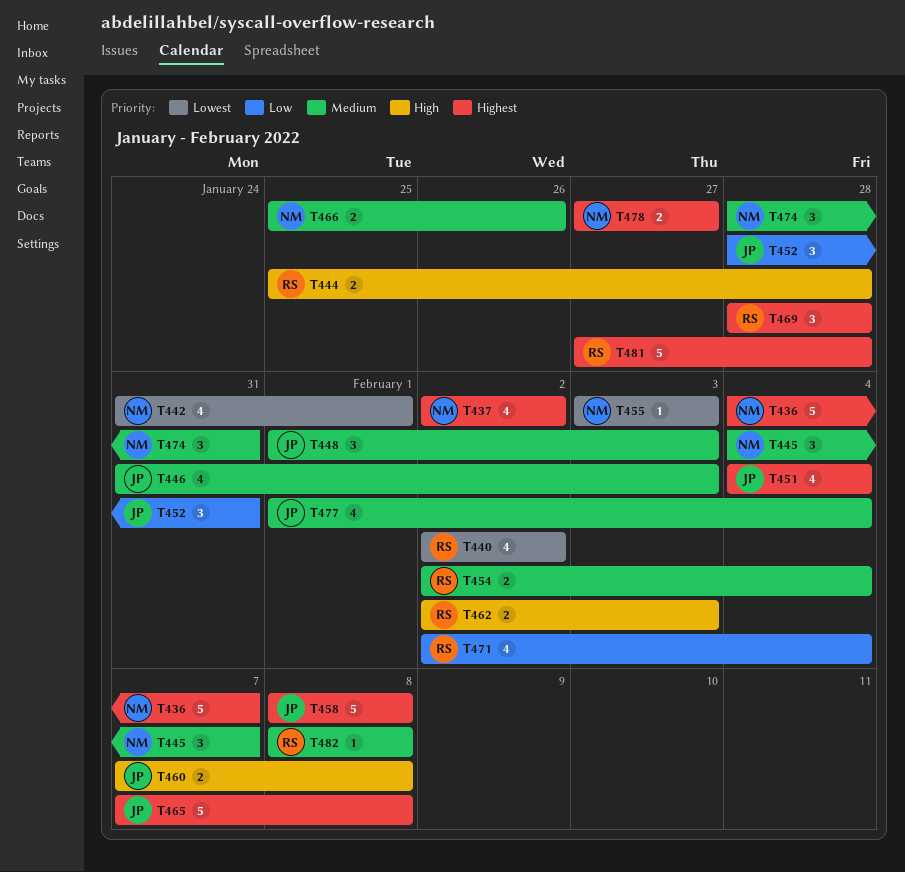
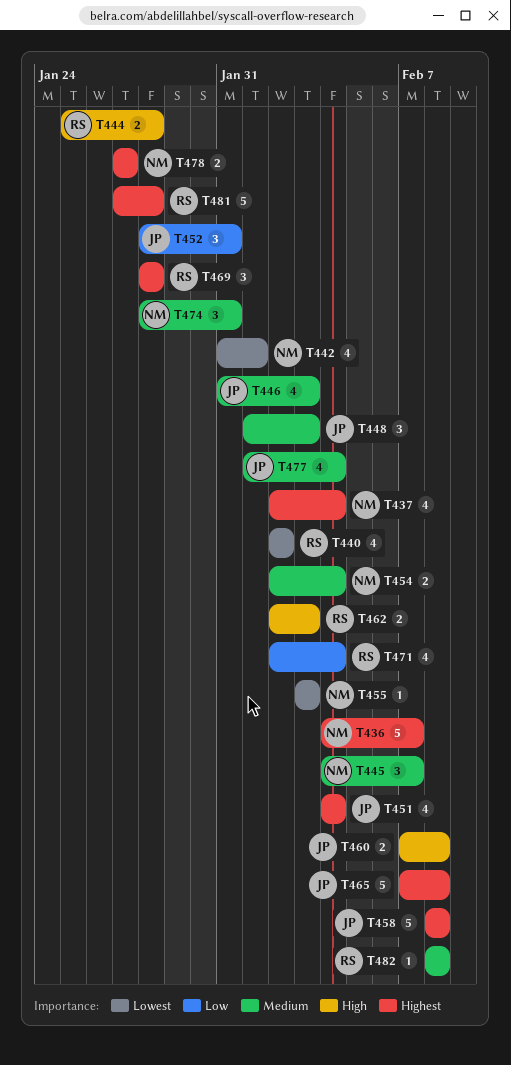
T437, due: Feb 2 -> Feb 4
T454, owner: RS -> NM
T466: present -> none

